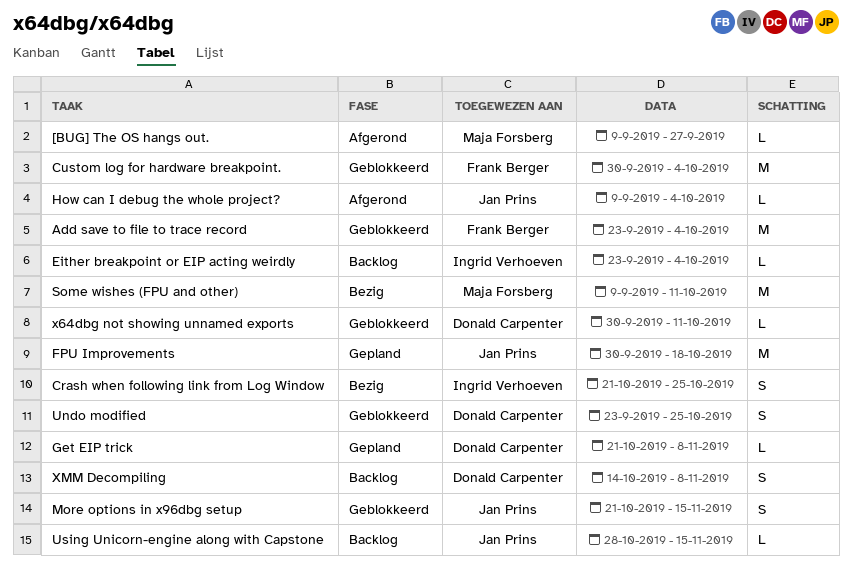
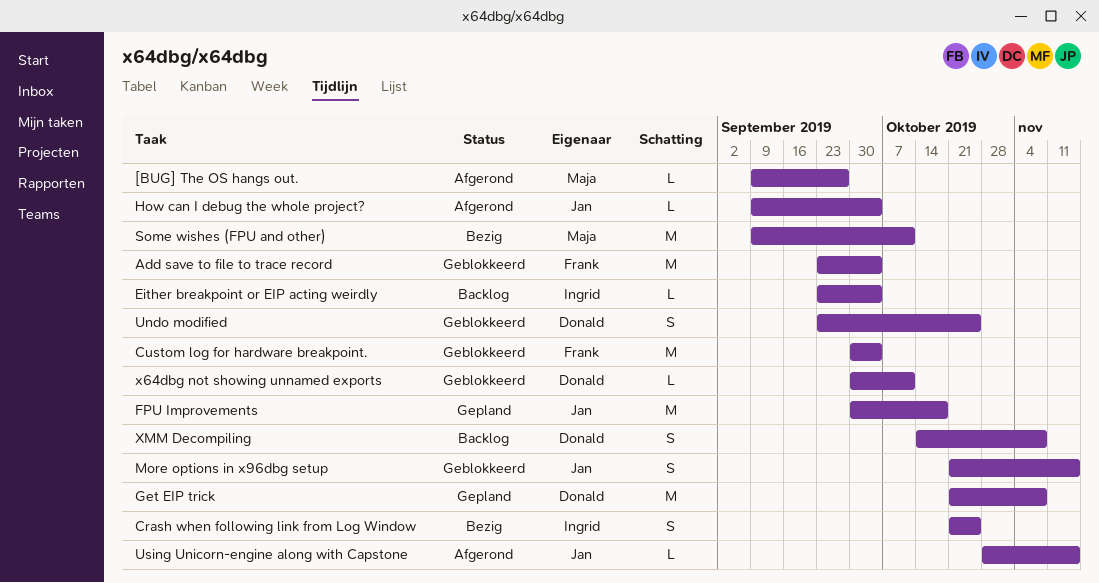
Get EIP trick, estimate: L -> M
Using Unicorn-engine along with Capstone, status: Backlog -> Afgerond

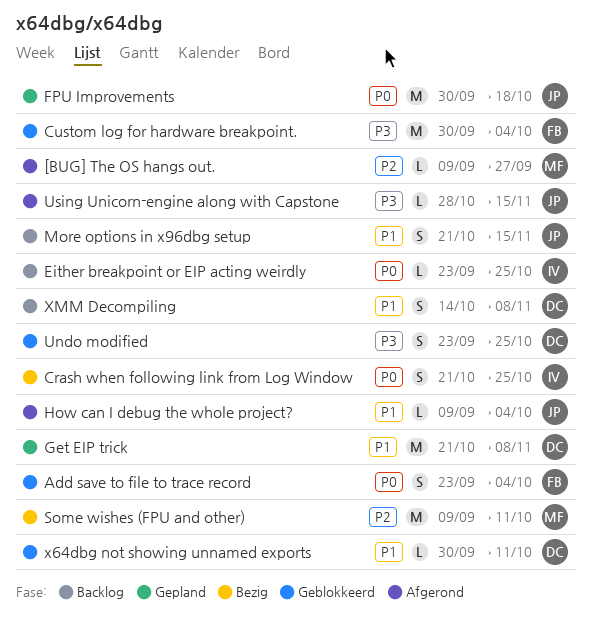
Add save to file to trace record, estimate: M -> S
Either breakpoint or EIP acting weirdly, due: Oct 4 -> Oct 25
More options in x96dbg setup, status: Geblokkeerd -> Backlog

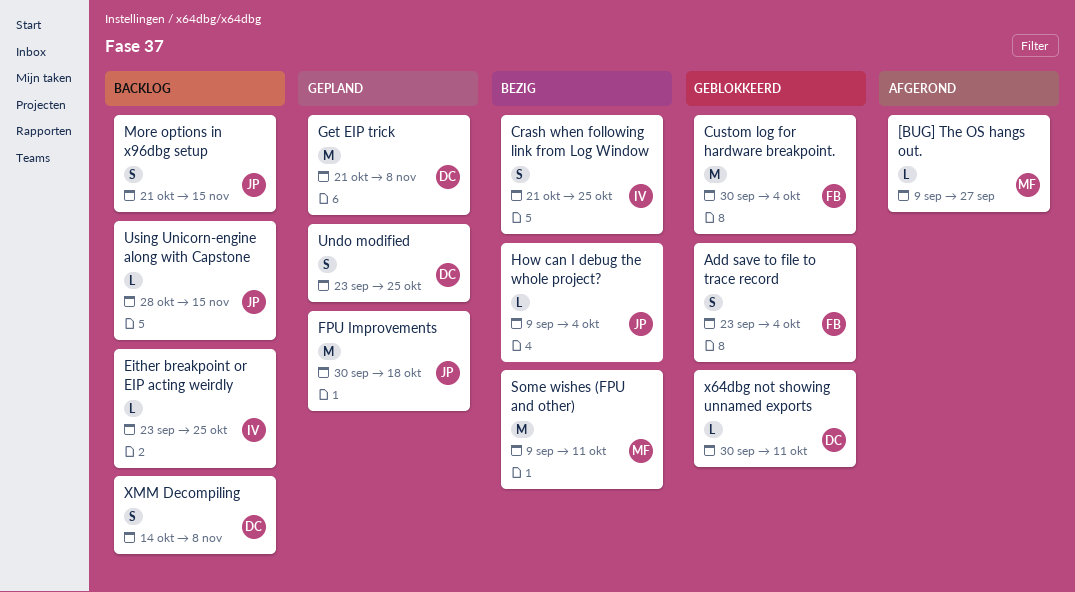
How can I debug the whole project?, status: Afgerond -> Bezig
Undo modified, status: Geblokkeerd -> Gepland
Using Unicorn-engine along with Capstone, status: Afgerond -> Backlog

